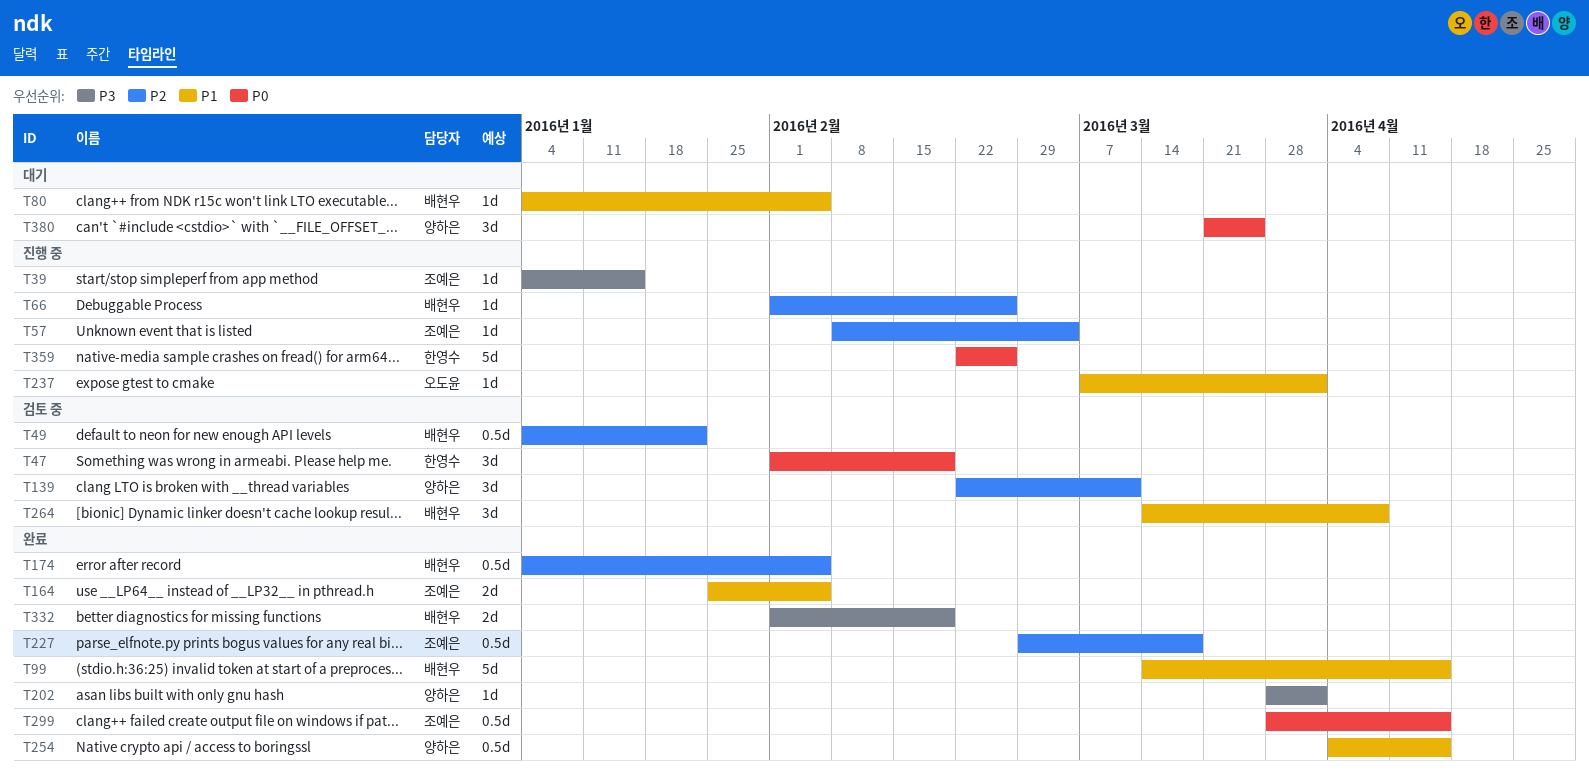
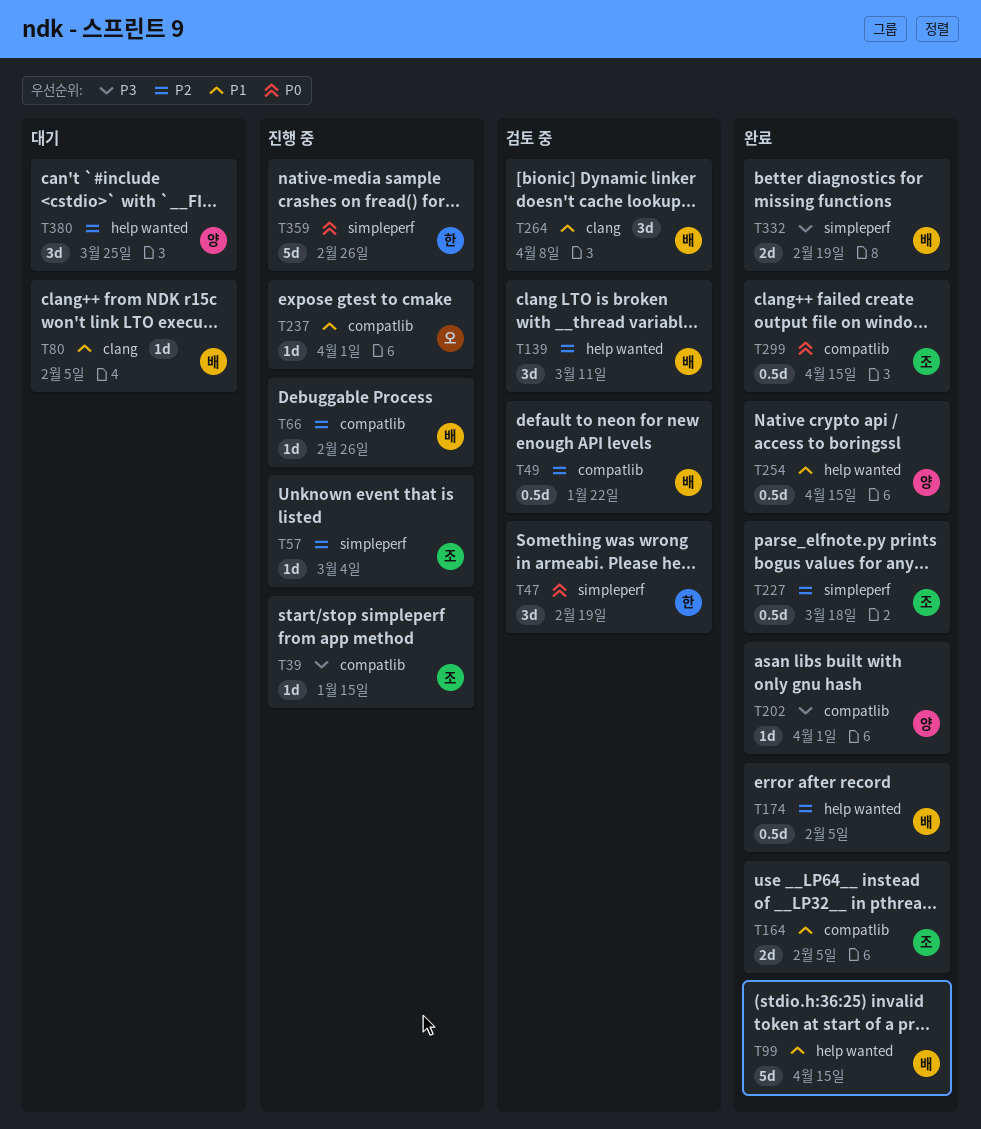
T139, owner: 양하은 -> 배현우
T380, priority: P0 -> P2

